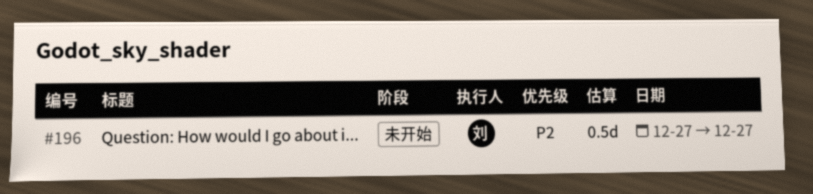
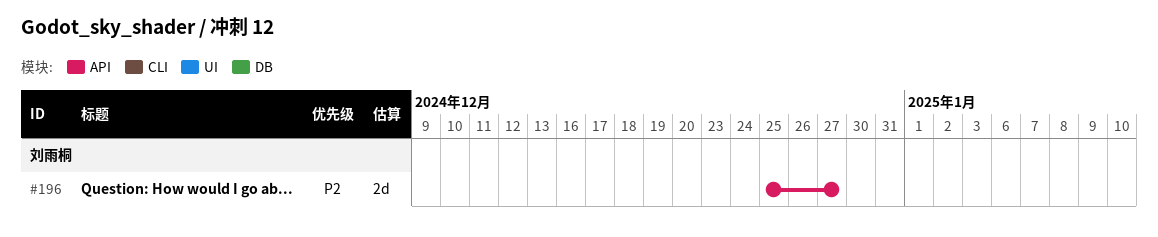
#196, estimate: 0.5d -> 2d
#196, start: Dec 27 -> Dec 25

